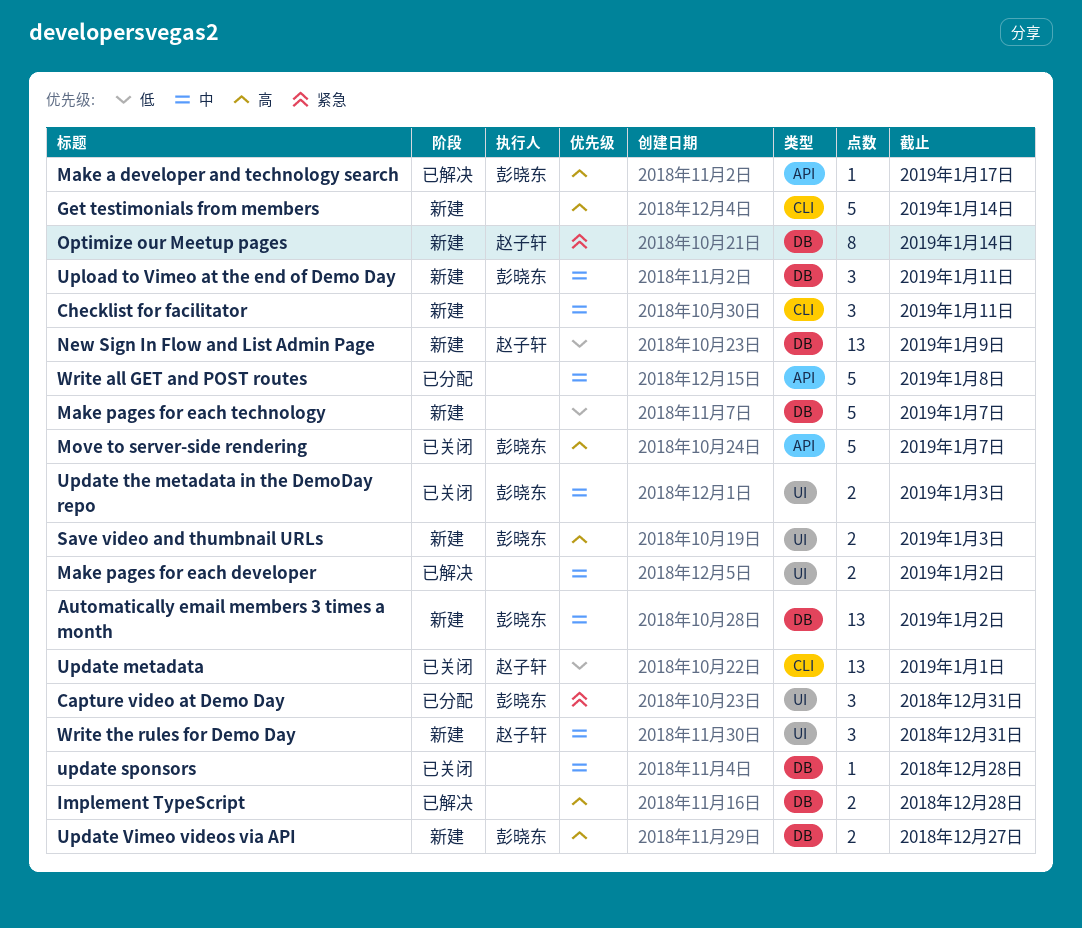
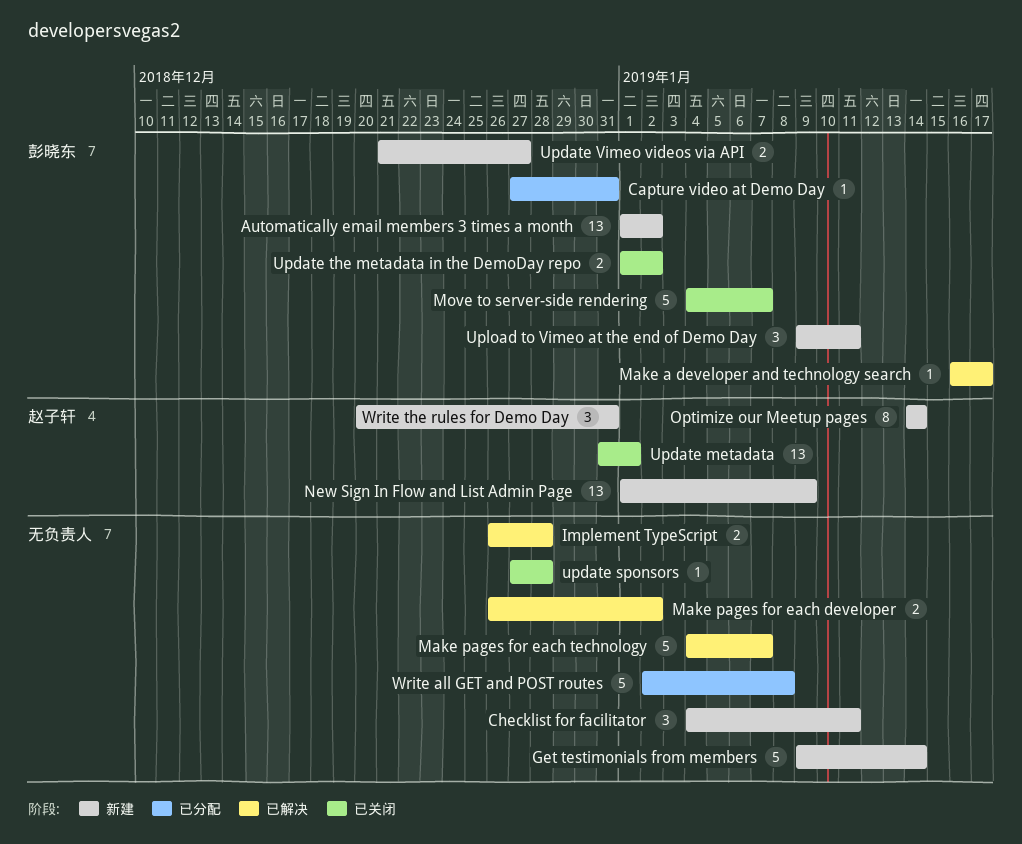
Capture video at Demo Day, estimate: 3 -> 1
Make pages for each technology, status: 新建 -> 已解决
Save video and thumbnail URLs: present -> none
Update the metadata in the DemoDay repo, due: Jan 3 -> Jan 2

